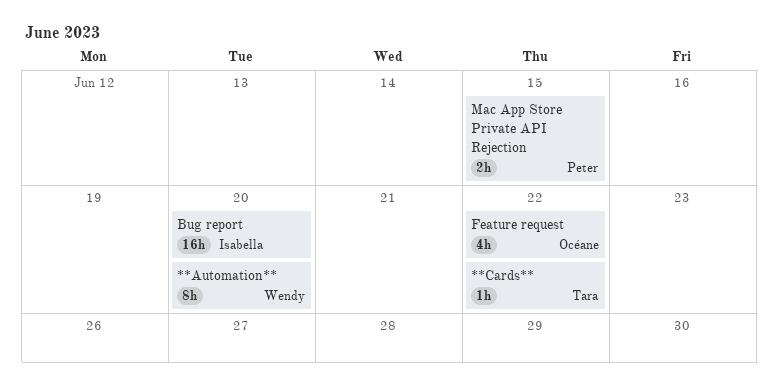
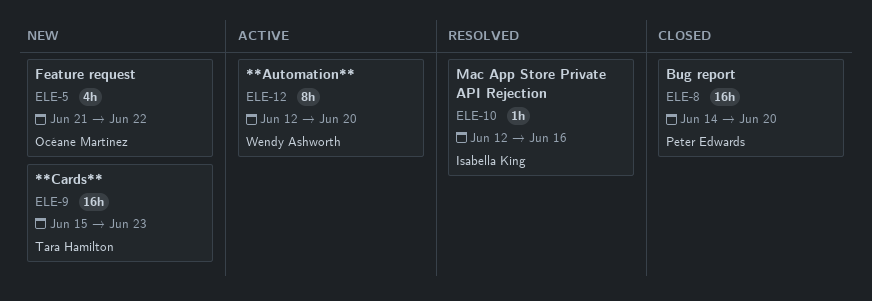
**Cards**, estimate: 1h -> 16h
**Cards**, due: Jun 22 -> Jun 23
Bug report, owner: Isabella King -> Peter Edwards
Mac App Store Private API Rejection, owner: Peter Edwards -> Isabella King
Mac App Store Private API Rejection, estimate: 2h -> 1h
Mac App Store Private API Rejection, due: Jun 15 -> Jun 16

